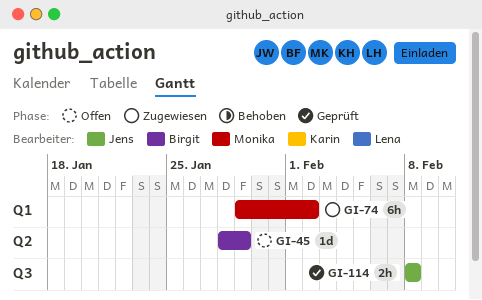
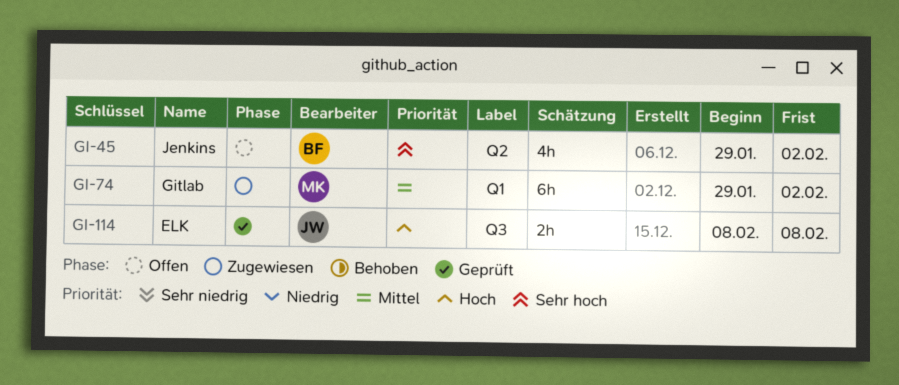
GI-45, estimate: 1d -> 4h
GI-45, start: Jan 28 -> Jan 29
GI-45, due: Jan 29 -> Feb 2

